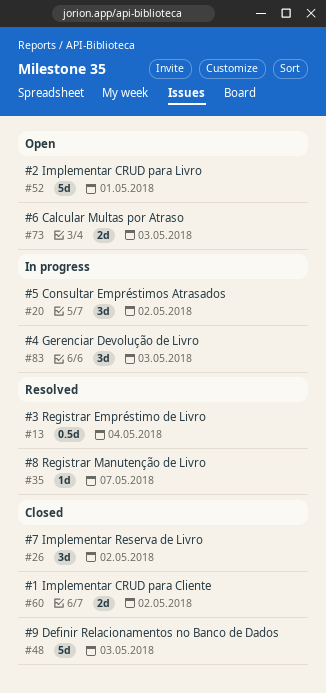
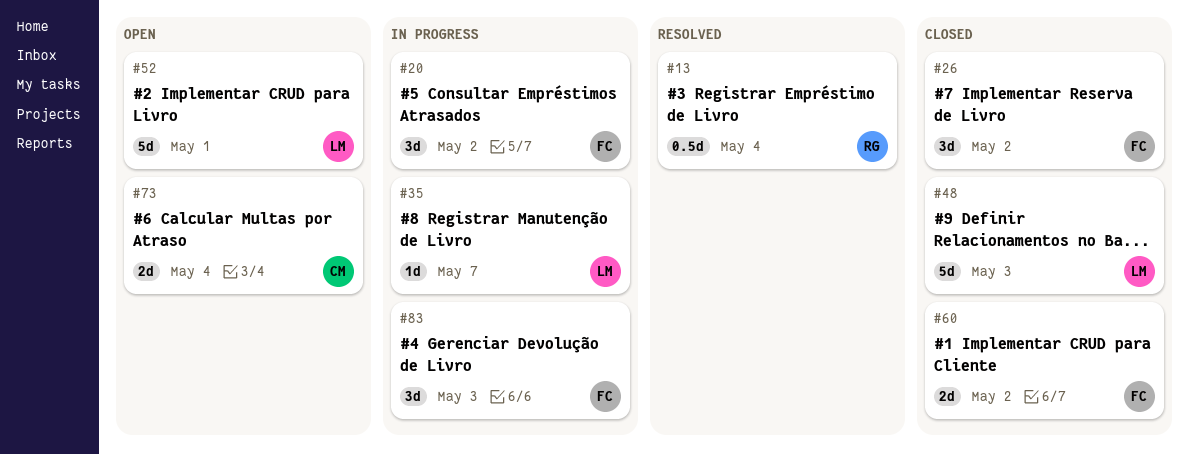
#35, status: Resolved -> In progress
#73, due: May 3 -> May 4

